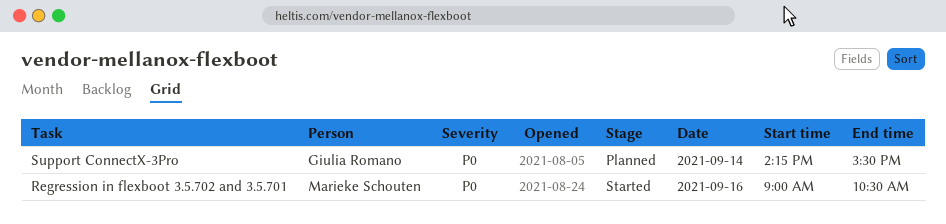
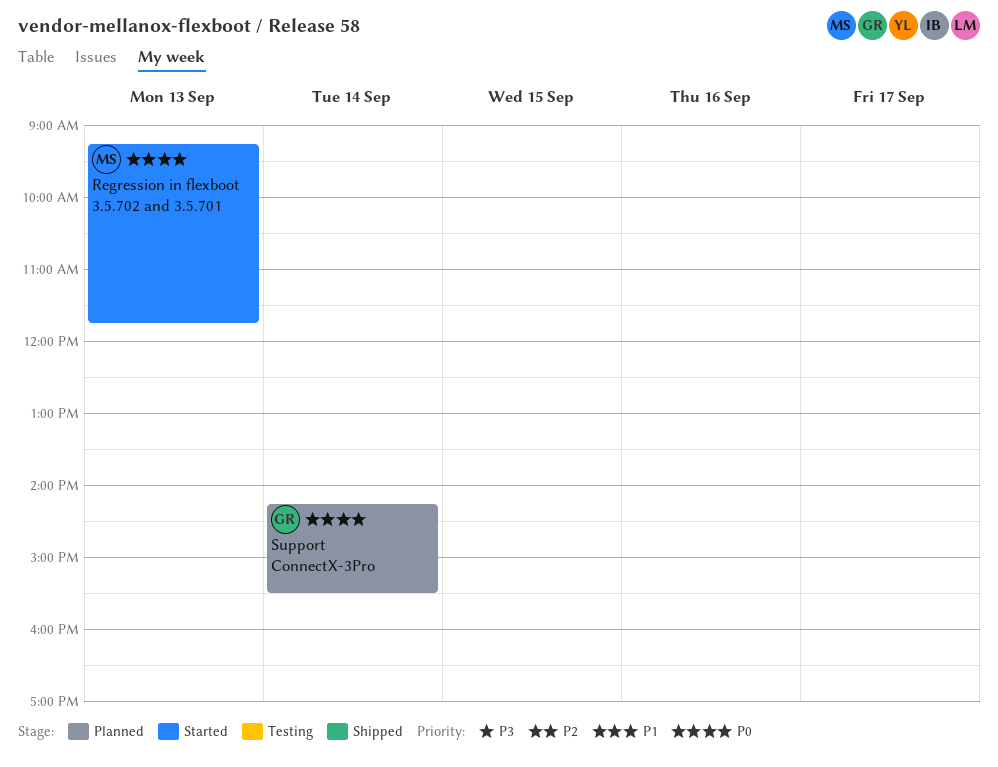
Regression in flexboot 3.5.702 and 3.5.701, day: Sep 16 -> Sep 13
Regression in flexboot 3.5.702 and 3.5.701, begins: 09:00 -> 09:15
Regression in flexboot 3.5.702 and 3.5.701, ends: 10:30 -> 11:45

